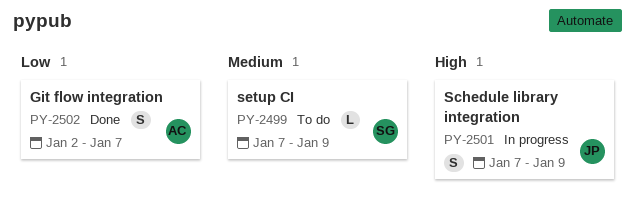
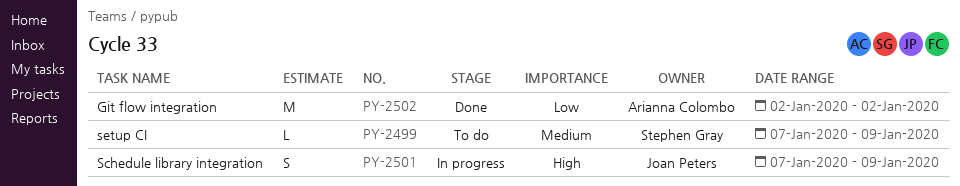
PY-2502, estimate: S -> M
PY-2502, due: Jan 7 -> Jan 2

